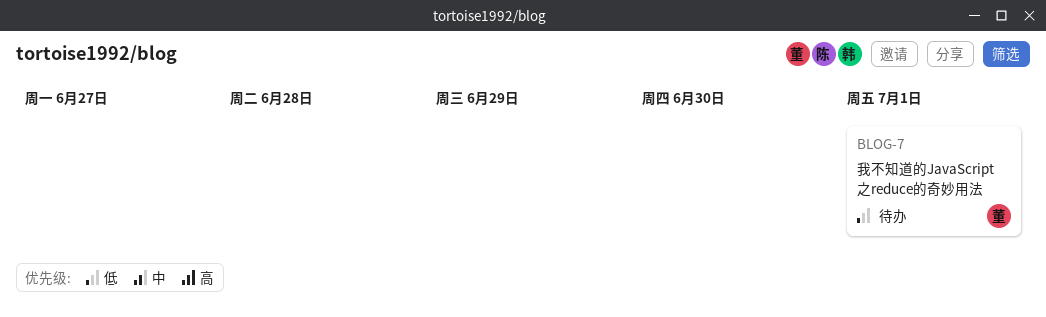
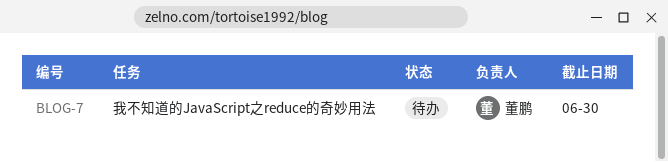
BLOG-7, due: Jul 1 -> Jun 30

